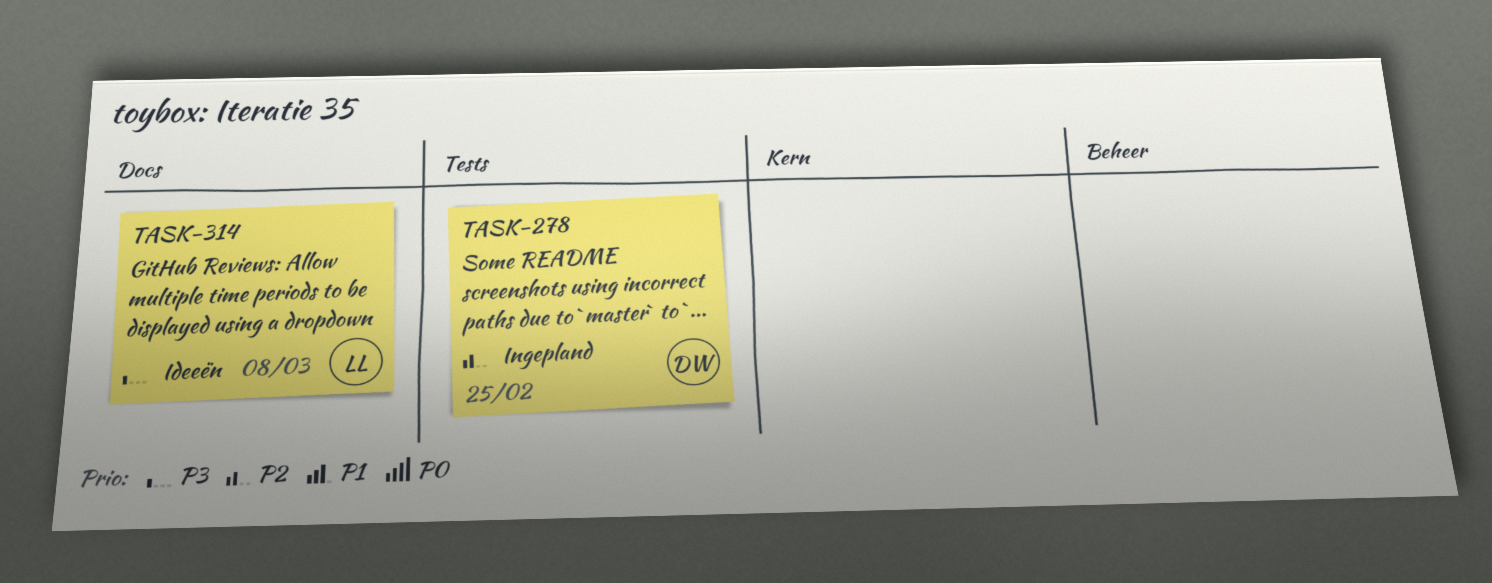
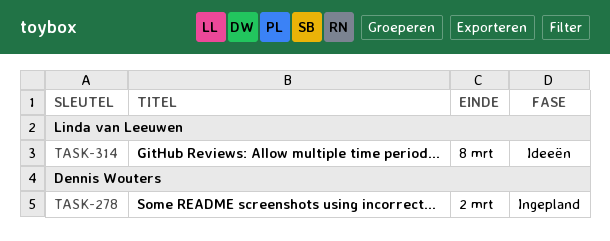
TASK-278, due: Feb 25 -> Mar 2

